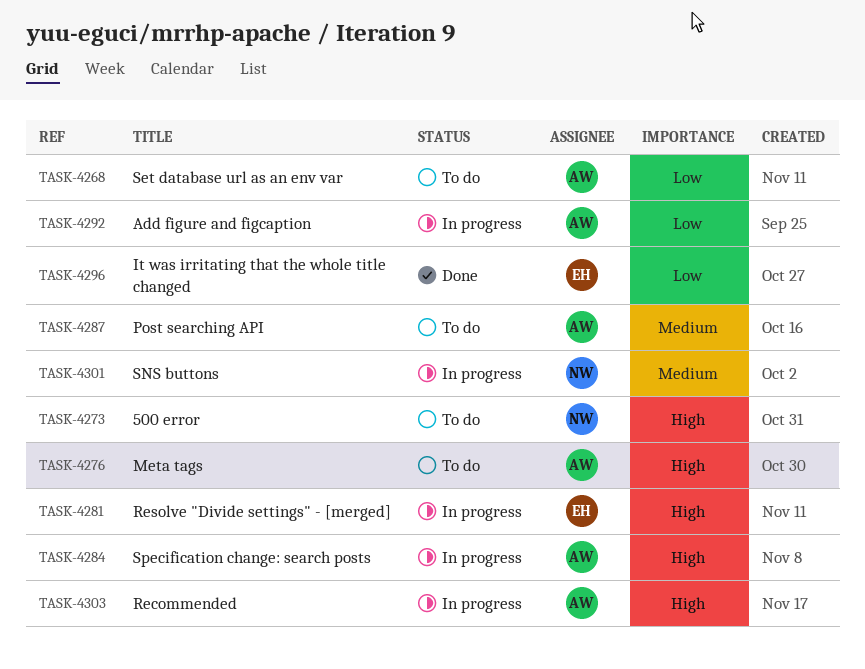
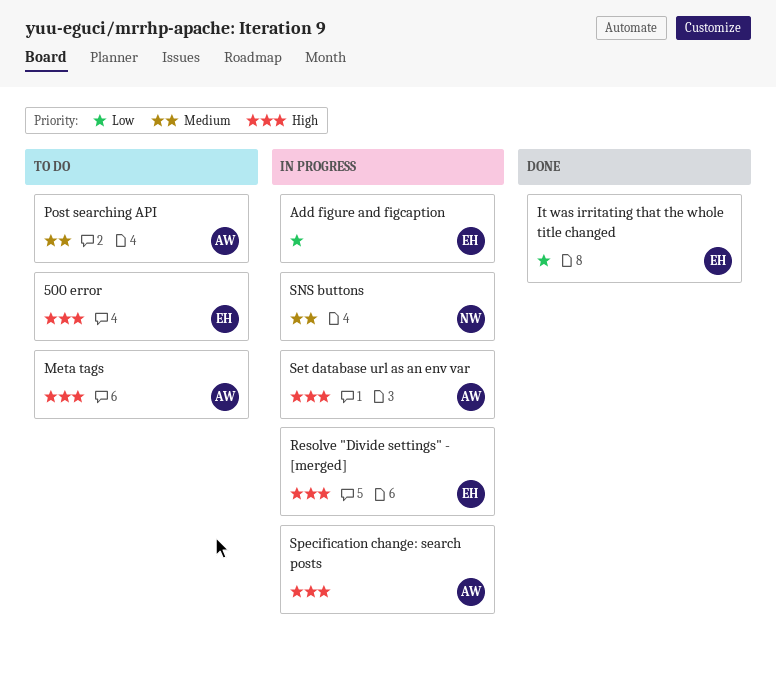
500 error, owner: NW -> EH
Add figure and figcaption, owner: AW -> EH
Recommended: present -> none
Set database url as an env var, status: To do -> In progress
Set database url as an env var, priority: Low -> High

